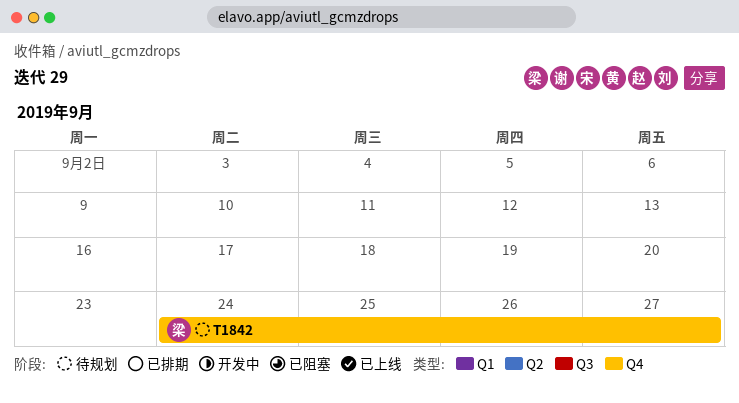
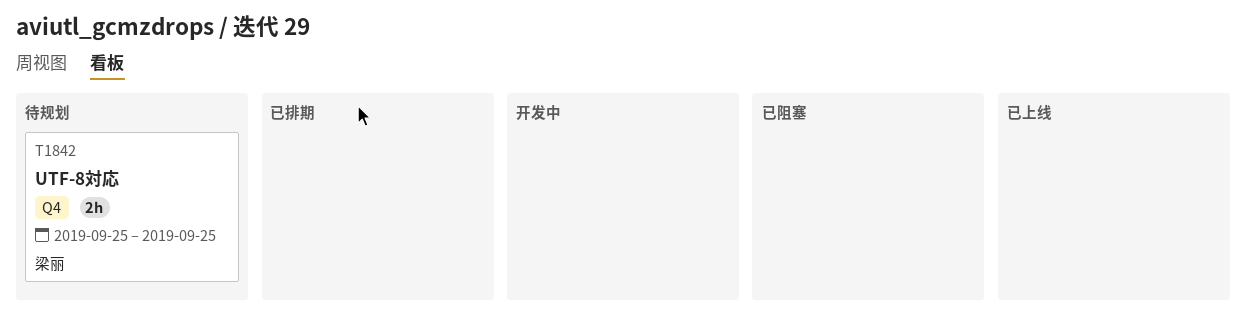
T1842, start: Sep 24 -> Sep 25
T1842, due: Sep 27 -> Sep 25

